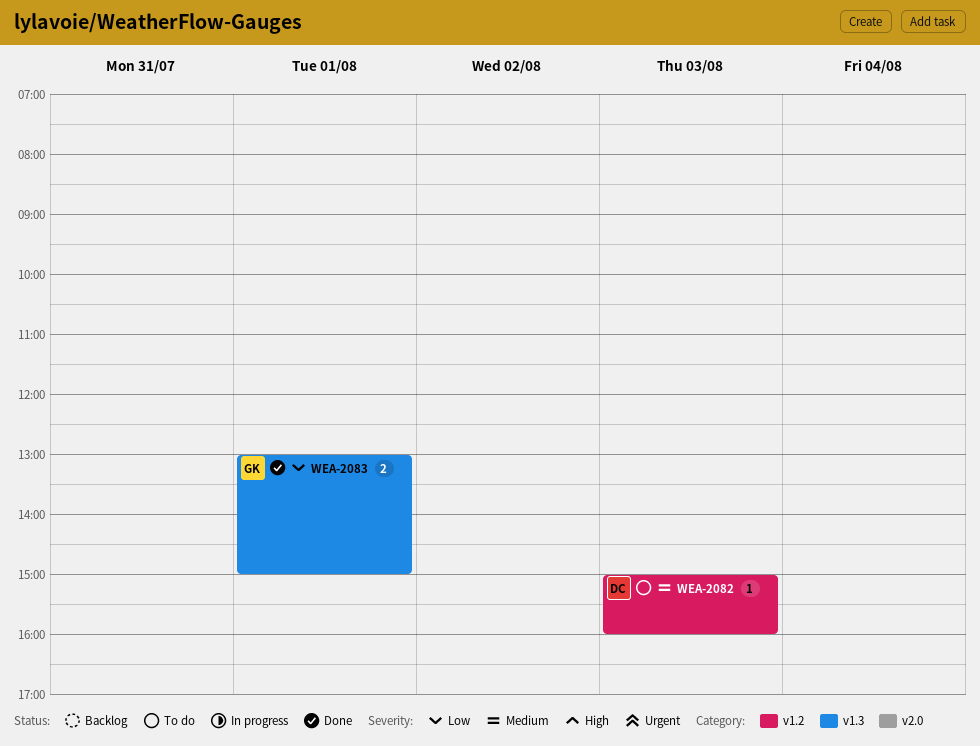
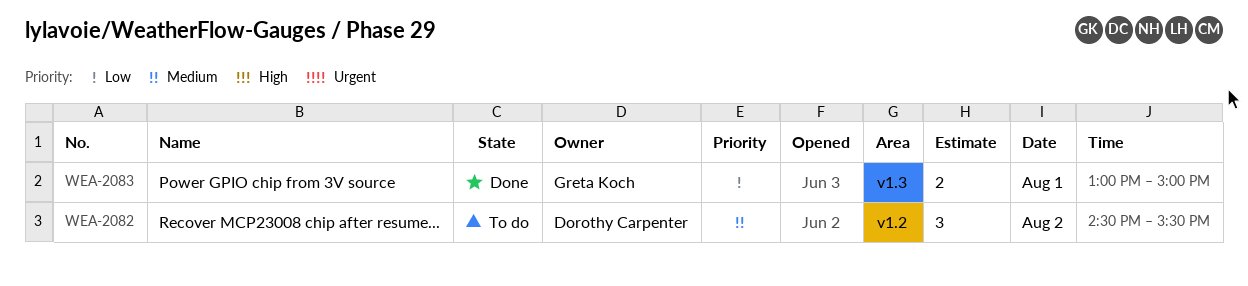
WEA-2082, estimate: 1 -> 3
WEA-2082, day: Aug 3 -> Aug 2
WEA-2082, begins: 15:00 -> 14:30
WEA-2082, ends: 16:00 -> 15:30

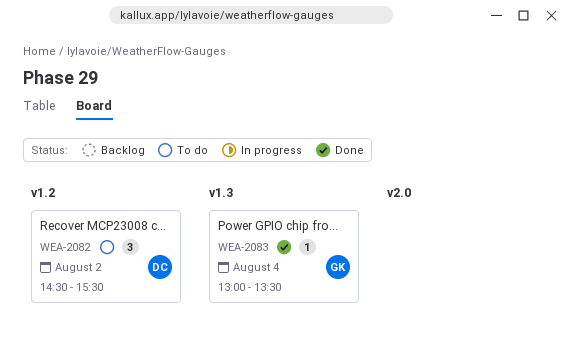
WEA-2083, estimate: 2 -> 1
WEA-2083, day: Aug 1 -> Aug 4
WEA-2083, ends: 15:00 -> 13:30

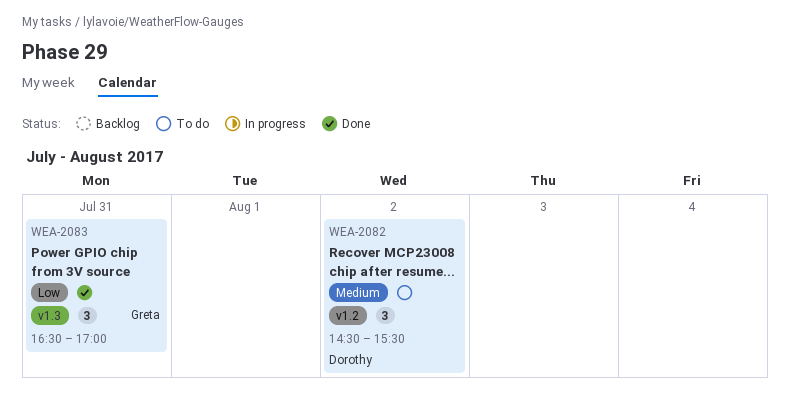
WEA-2083, estimate: 1 -> 3
WEA-2083, day: Aug 4 -> Jul 31
WEA-2083, begins: 13:00 -> 16:30
WEA-2083, ends: 13:30 -> 17:00

